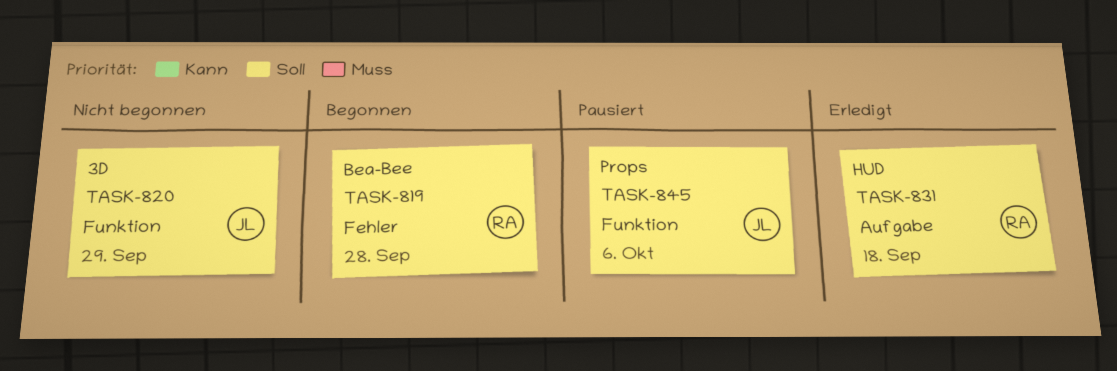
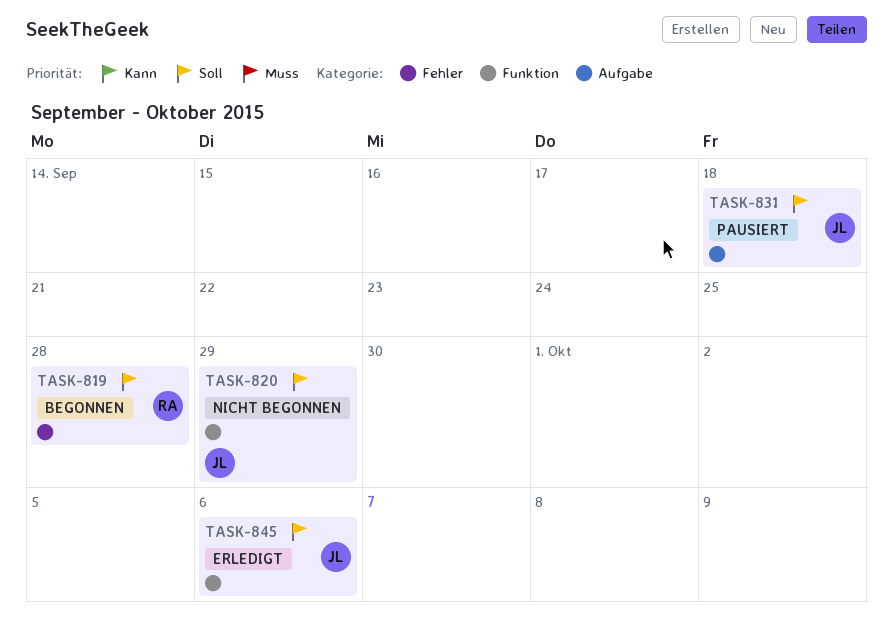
TASK-831, status: Erledigt -> Pausiert
TASK-831, owner: RA -> JL
TASK-845, status: Pausiert -> Erledigt

